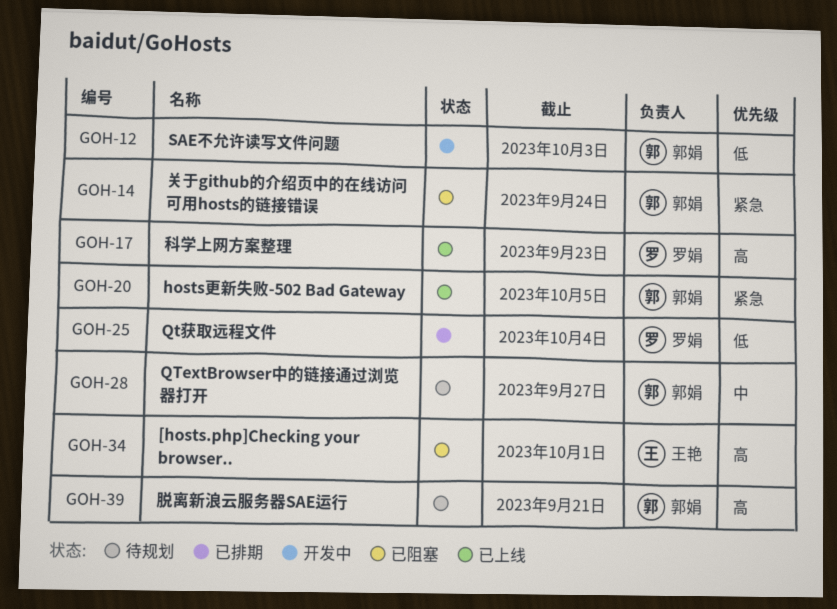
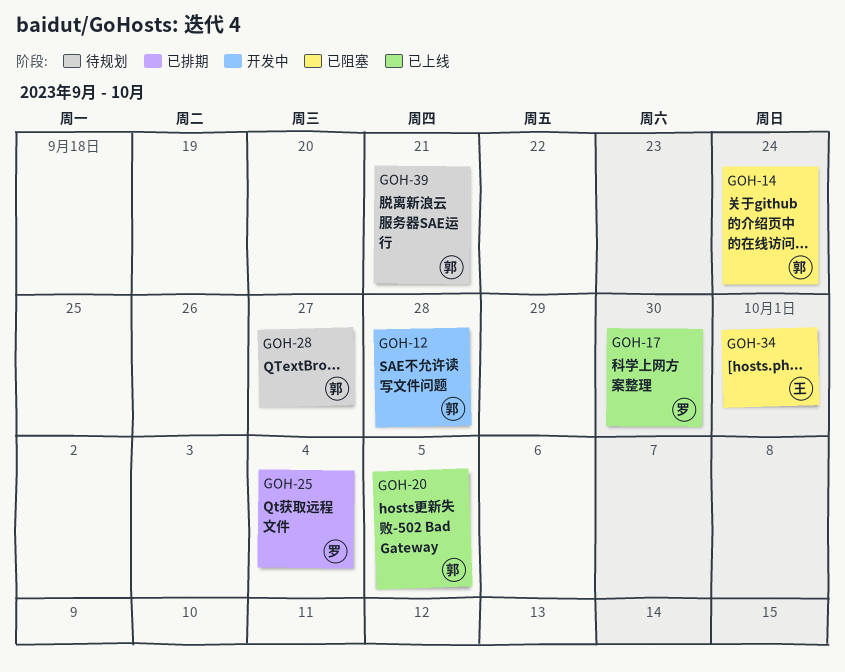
GOH-12, due: Oct 3 -> Sep 28
GOH-17, due: Sep 23 -> Sep 30

